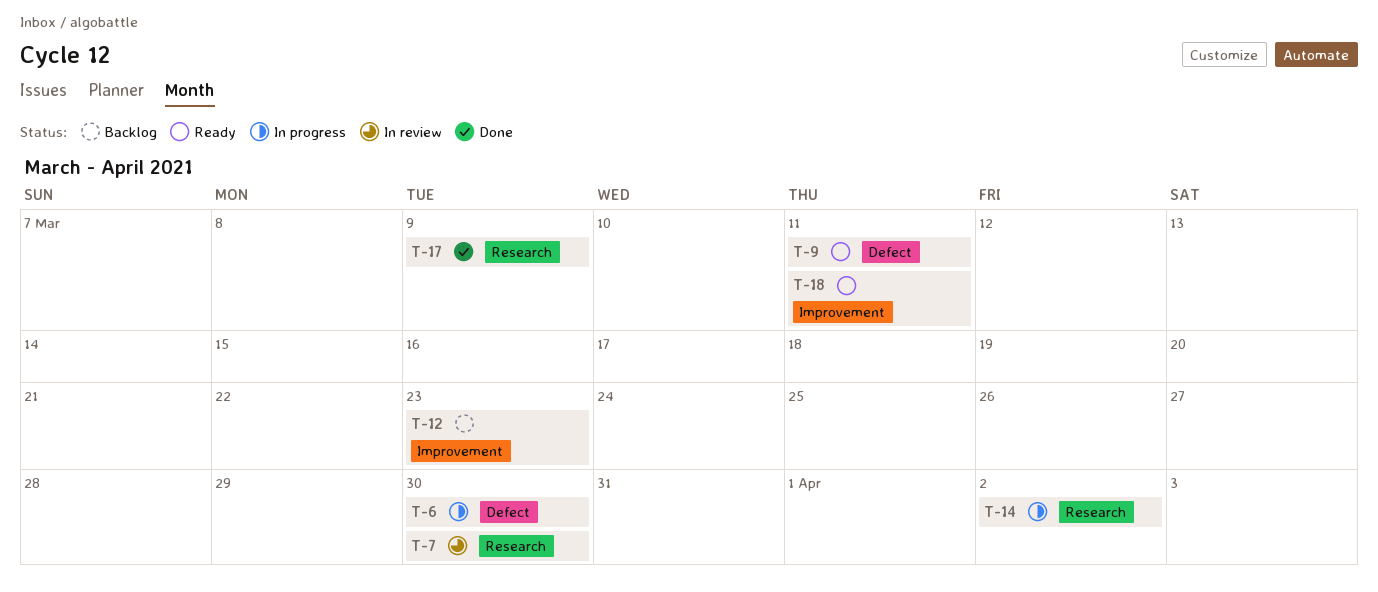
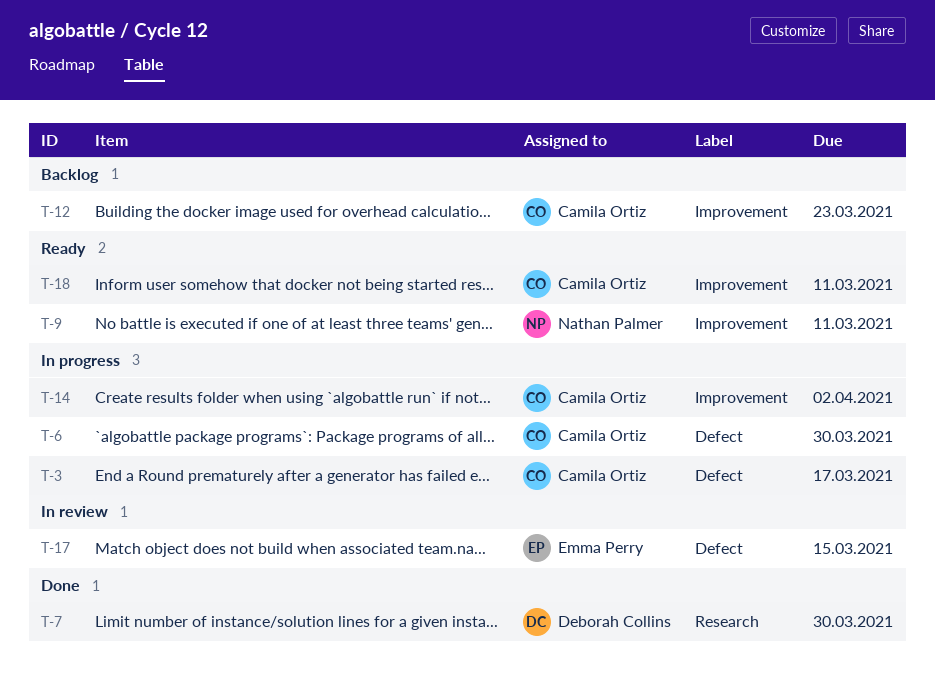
T-3: none -> present
T-7, status: In review -> Done
T-9, label: Defect -> Improvement
T-14, label: Research -> Improvement
T-17, status: Done -> In review
T-17, label: Research -> Defect
T-17, due: Mar 9 -> Mar 15

